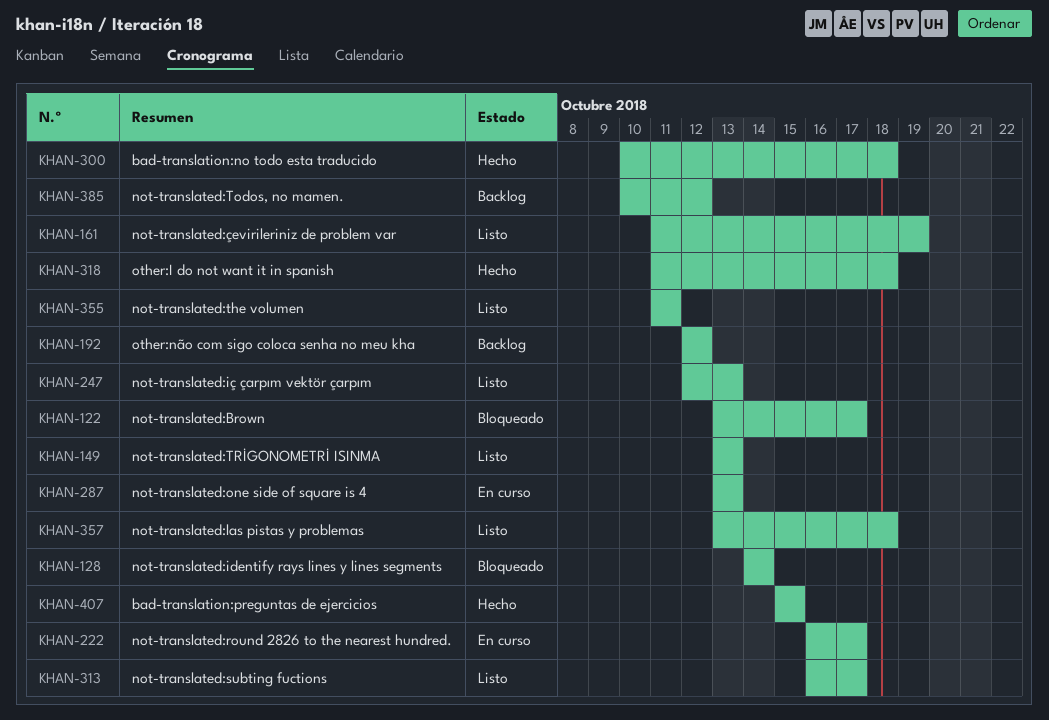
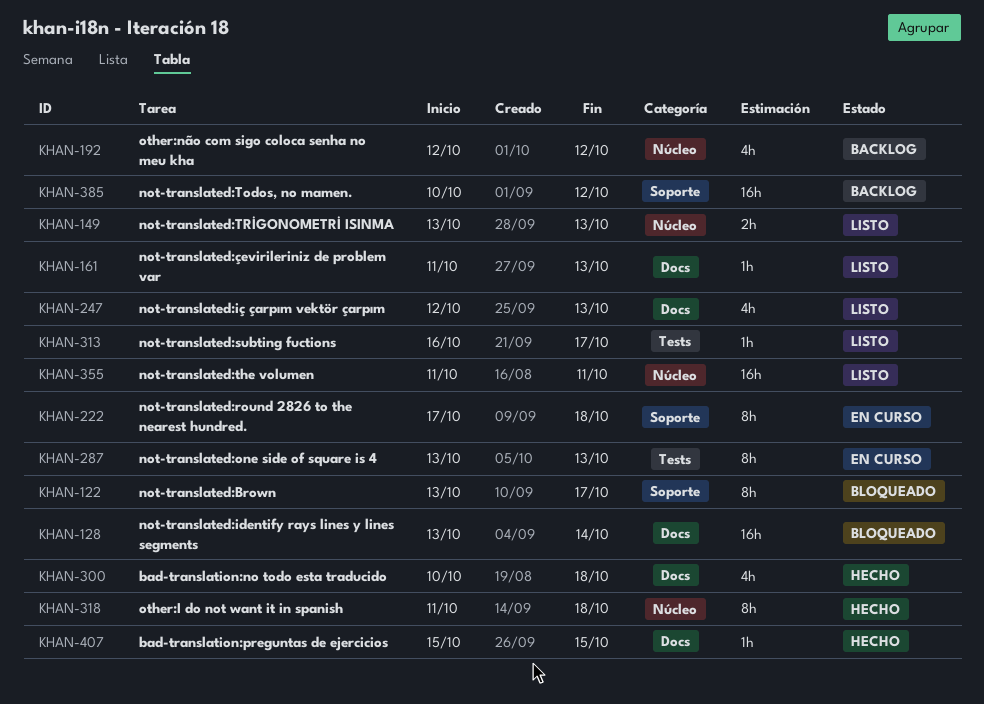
KHAN-128, start: Oct 14 -> Oct 13
KHAN-161, due: Oct 19 -> Oct 13
KHAN-222, start: Oct 16 -> Oct 17
KHAN-222, due: Oct 17 -> Oct 18
KHAN-357: present -> none

